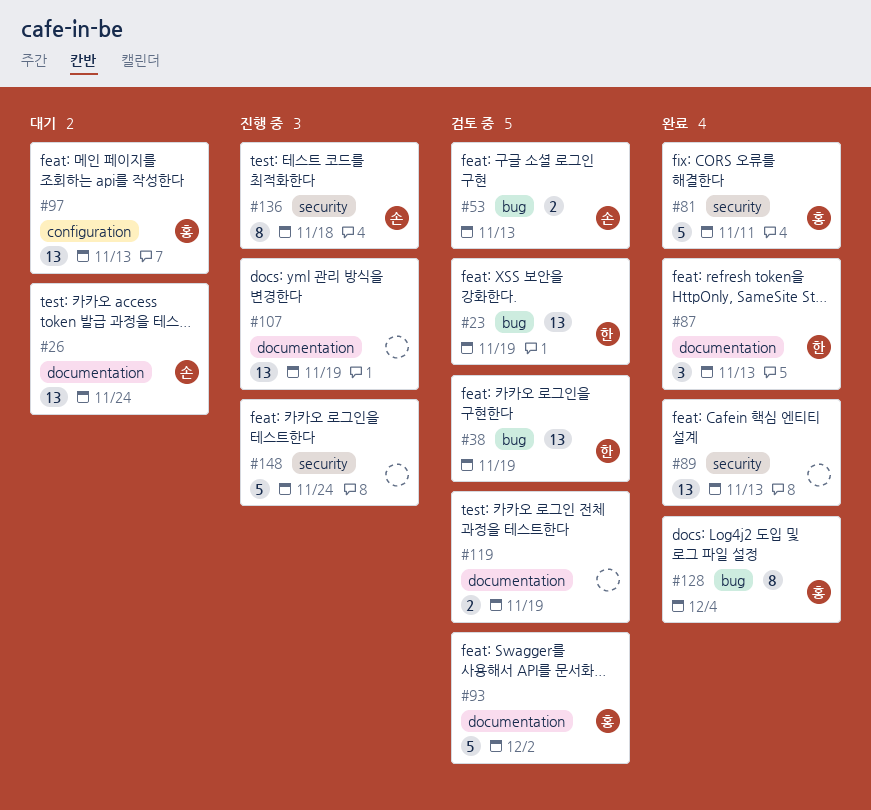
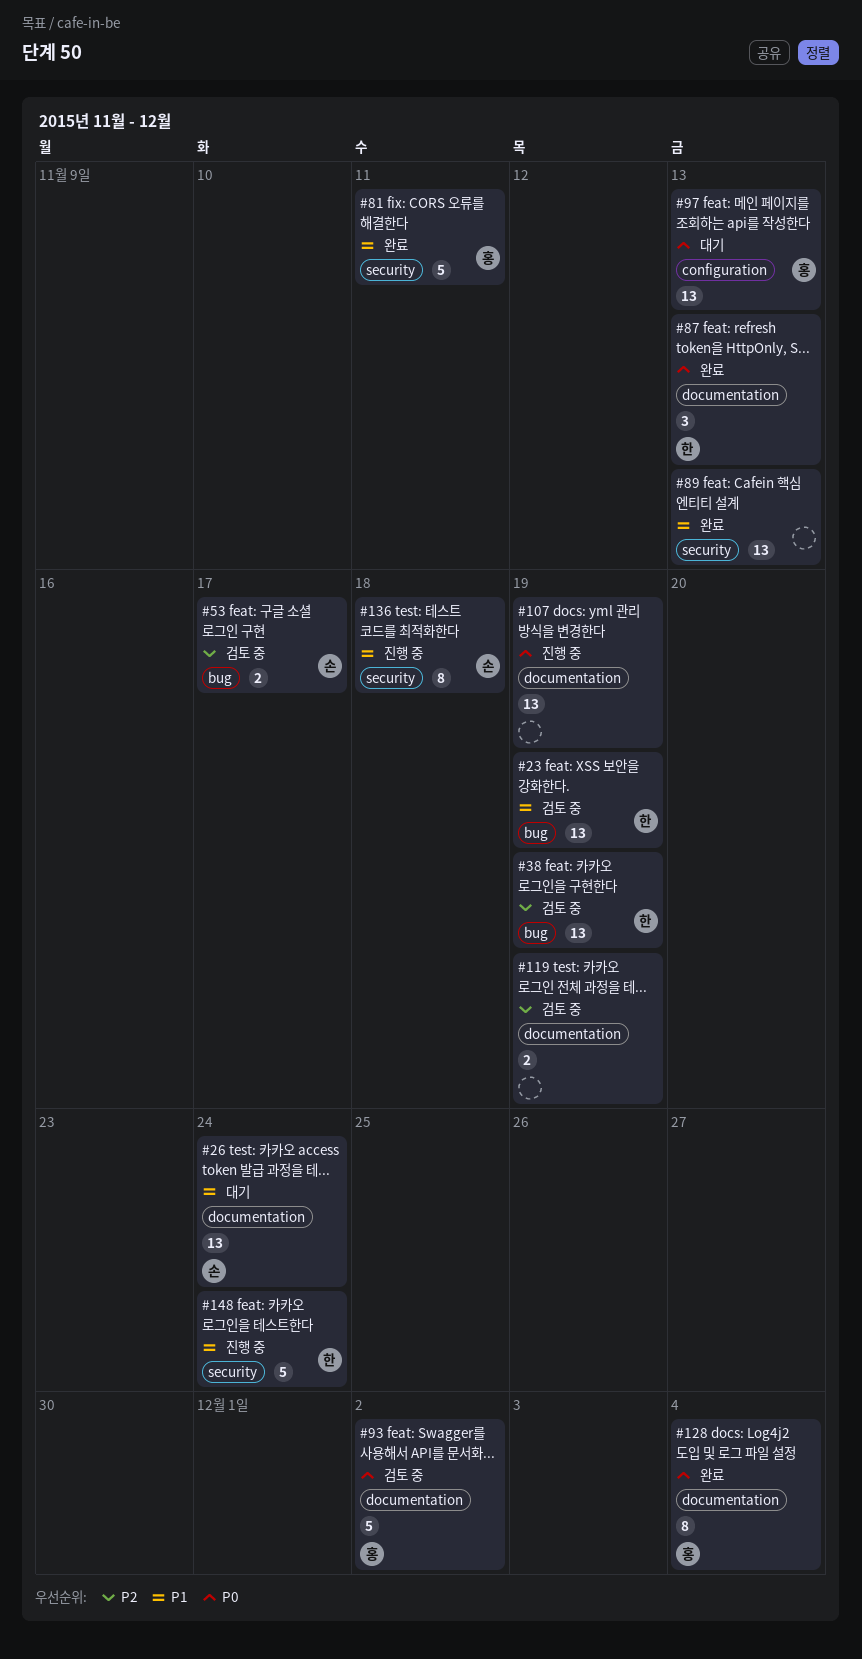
#53, due: Nov 13 -> Nov 17
#128, label: bug -> documentation
#148, owner: none -> 한

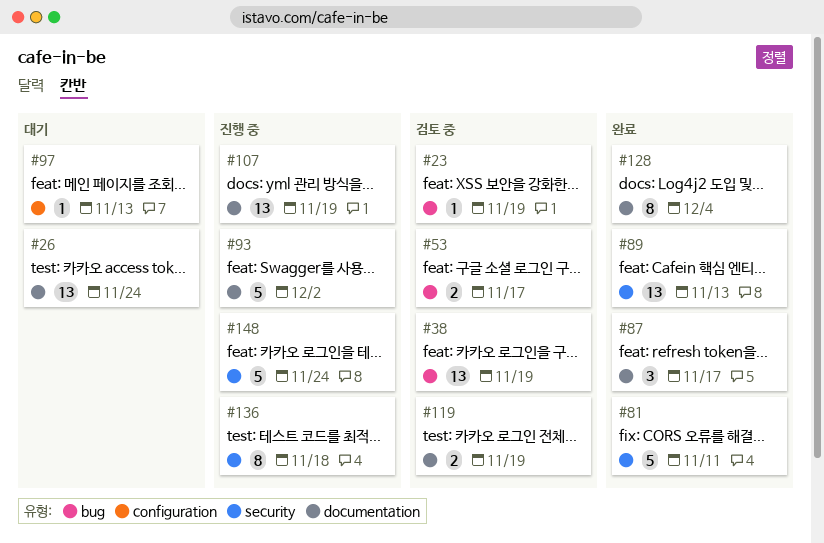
#23, estimate: 13 -> 1
#87, due: Nov 13 -> Nov 17
#93, status: 검토 중 -> 진행 중
#97, estimate: 13 -> 1

